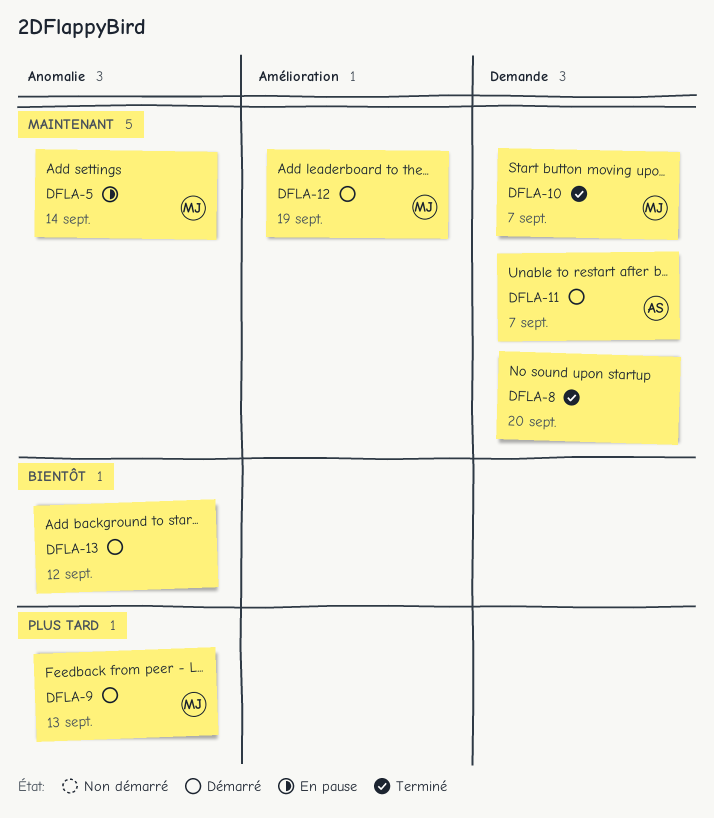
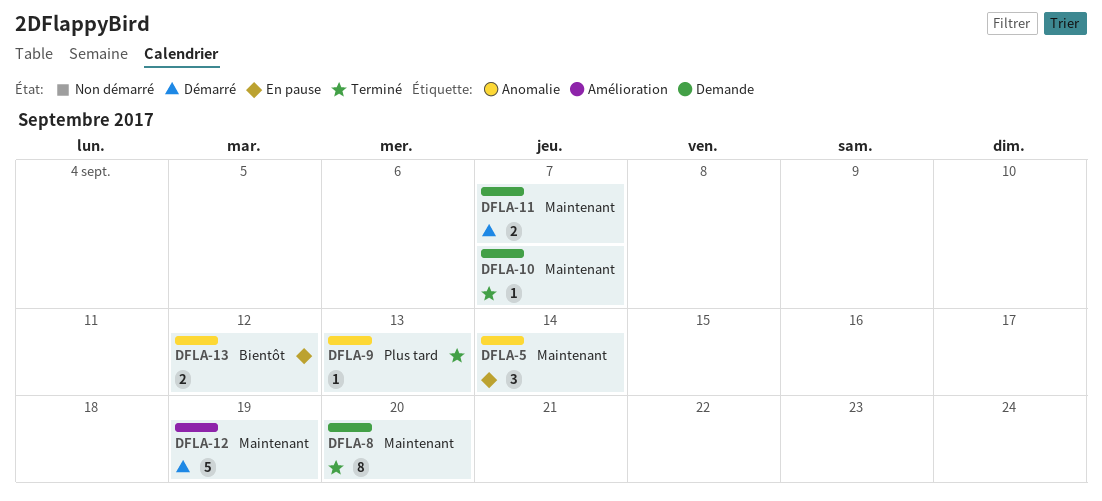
DFLA-9, status: Démarré -> Terminé
DFLA-13, status: Démarré -> En pause

